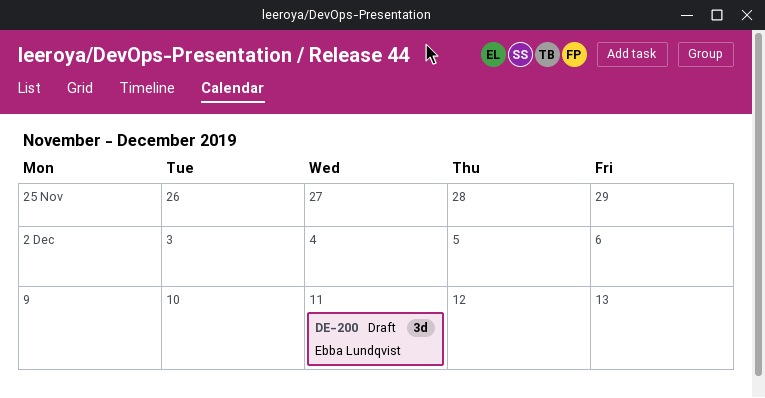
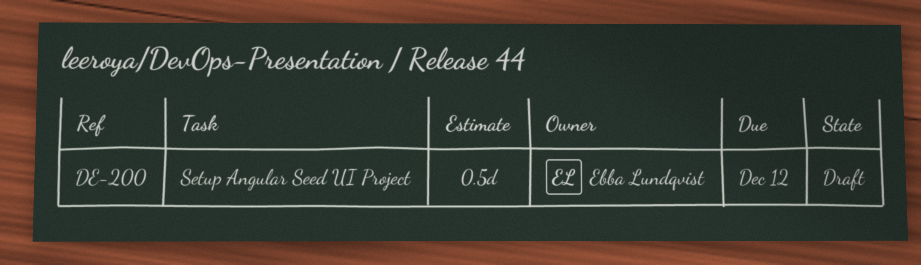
DE-200, estimate: 3d -> 0.5d
DE-200, due: Dec 11 -> Dec 12

